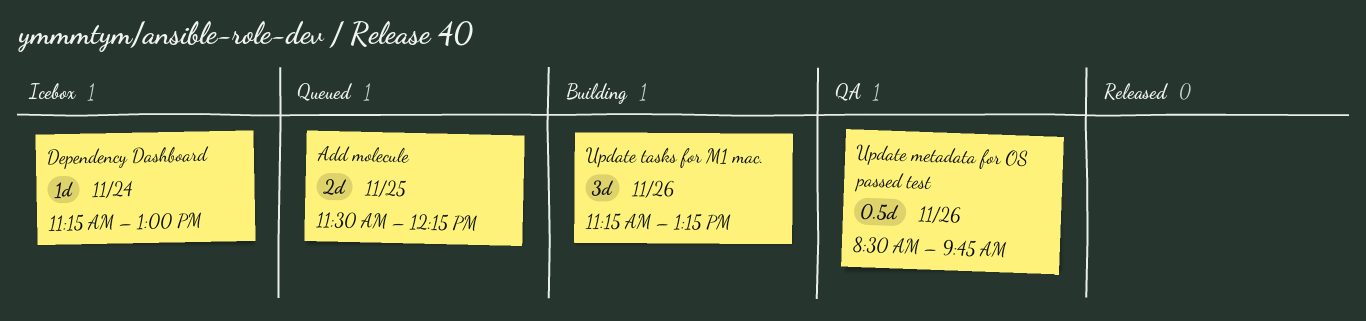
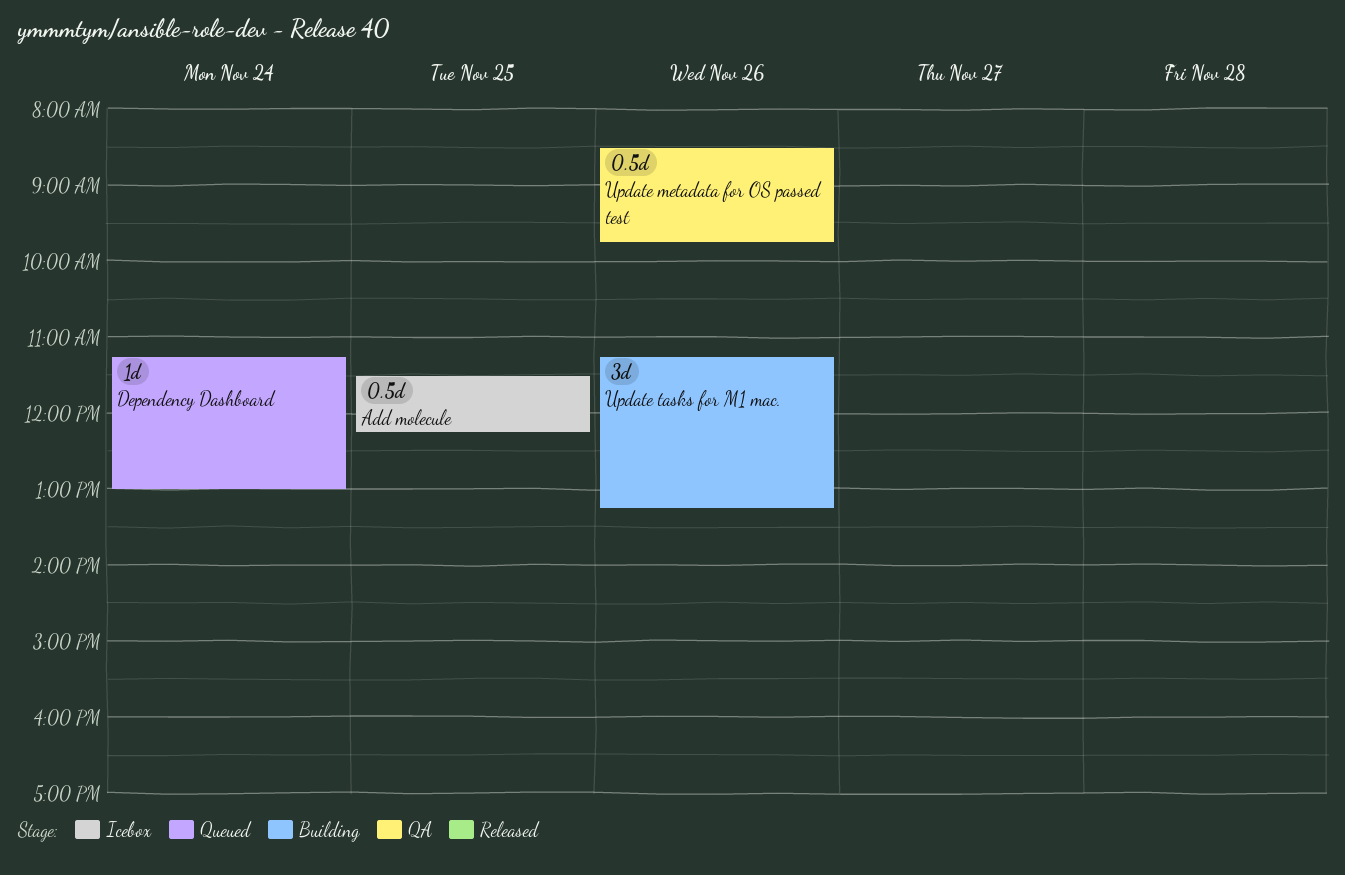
Add molecule, status: Queued -> Icebox
Add molecule, estimate: 2d -> 0.5d
Dependency Dashboard, status: Icebox -> Queued

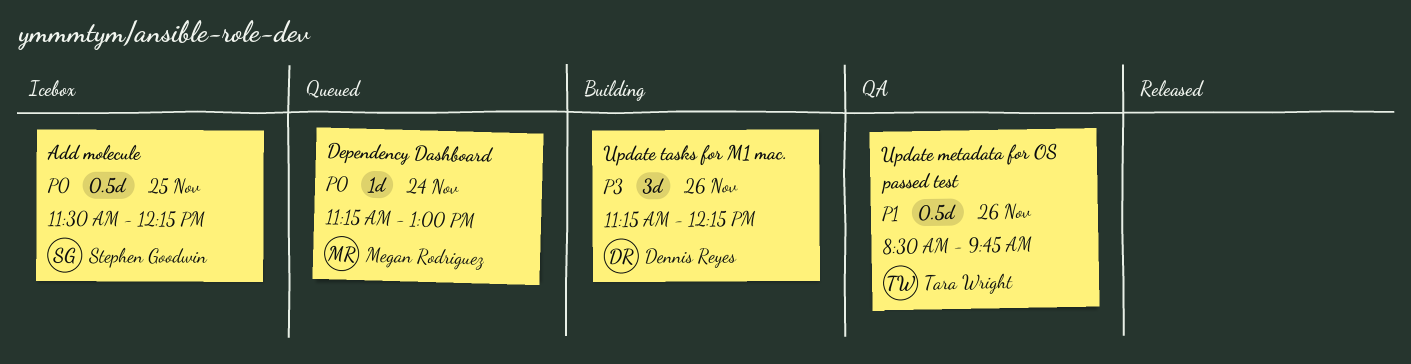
Update tasks for M1 mac., ends: 13:15 -> 12:15

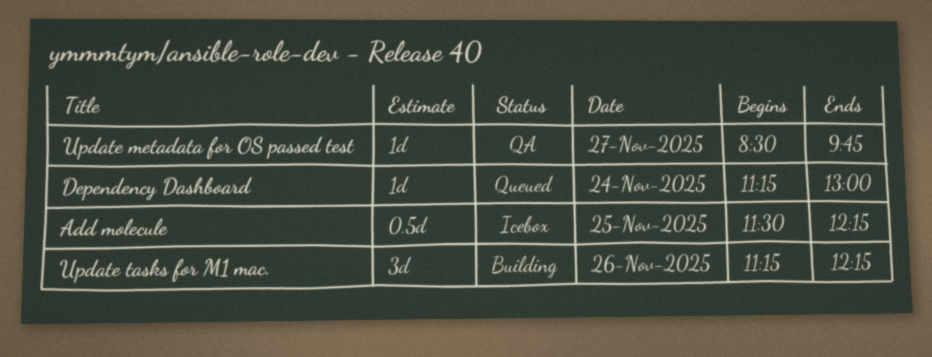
Update metadata for OS passed test, estimate: 0.5d -> 1d
Update metadata for OS passed test, day: Nov 26 -> Nov 27

